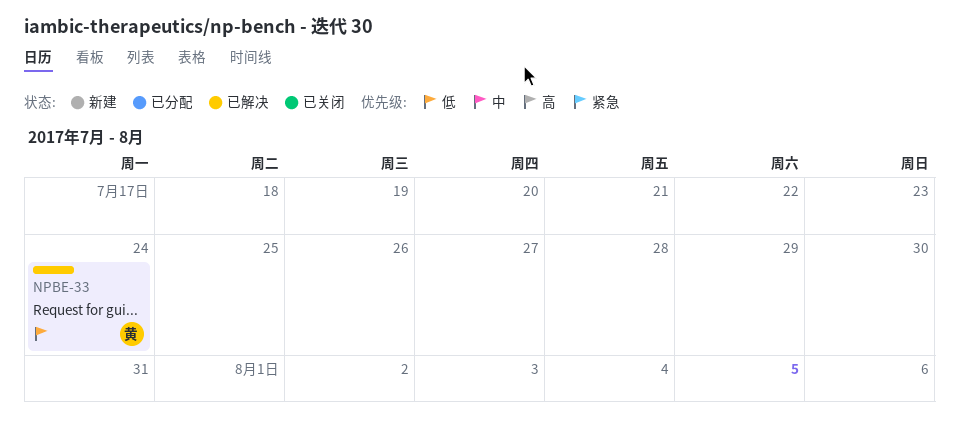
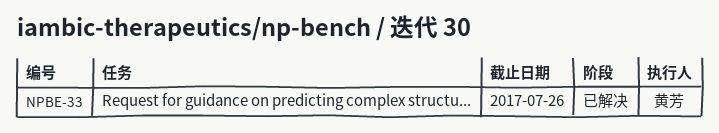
NPBE-33, due: Jul 24 -> Jul 26

